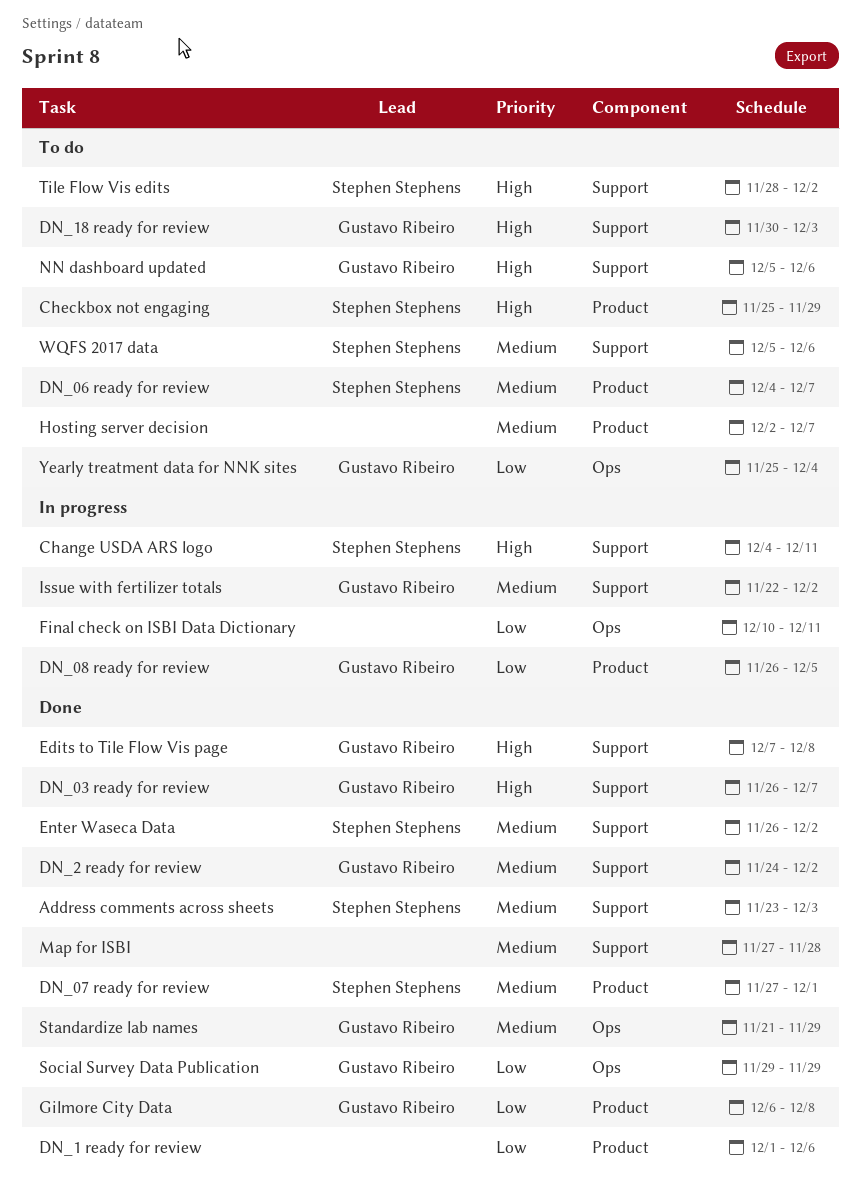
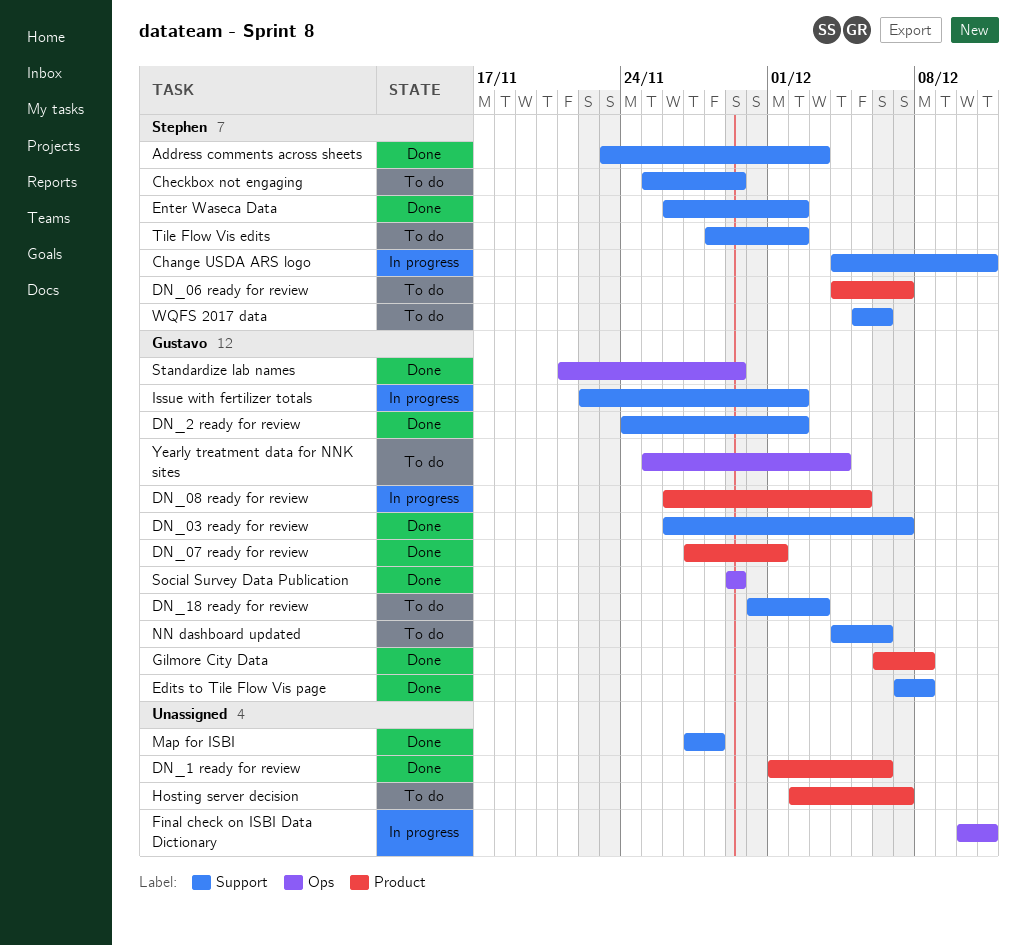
Checkbox not engaging, label: Product -> Support
DN_07 ready for review, owner: Stephen Stephens -> Gustavo Ribeiro
NN dashboard updated, start: Dec 5 -> Dec 4

